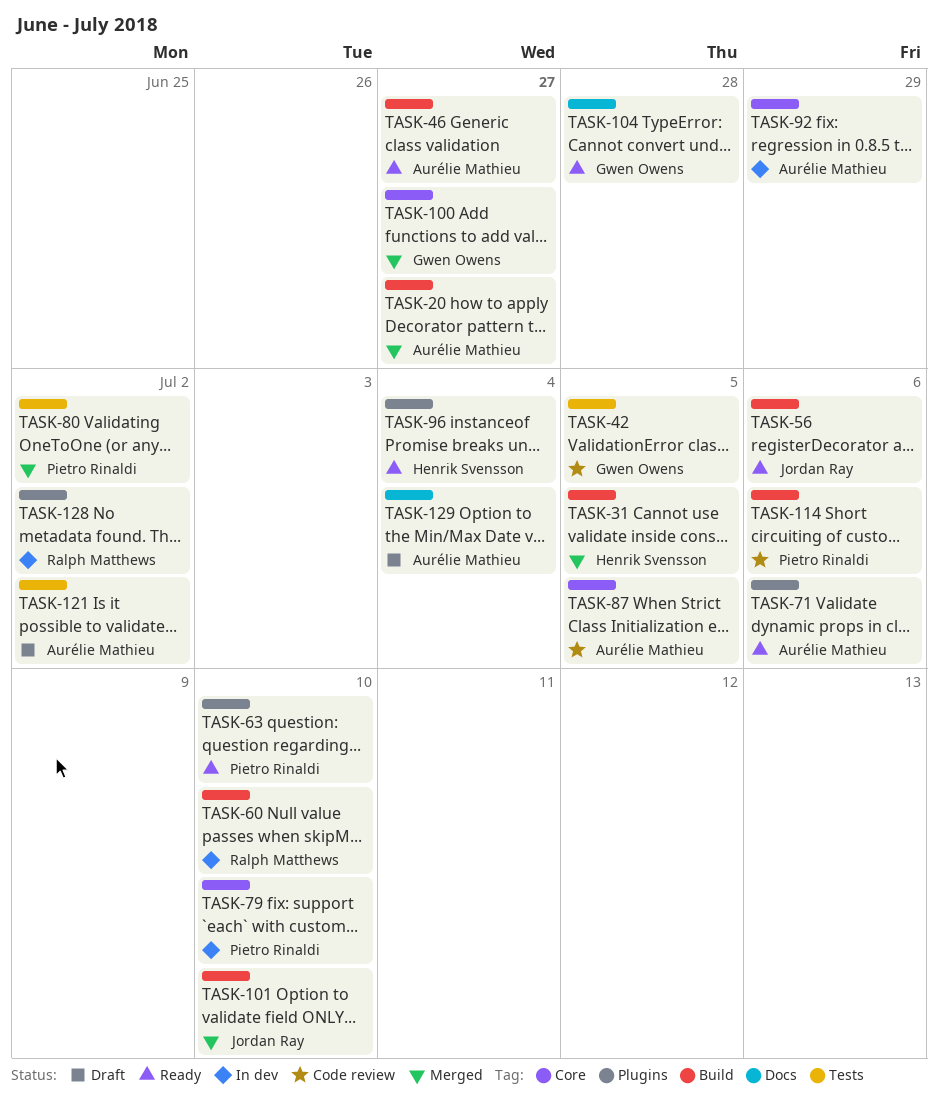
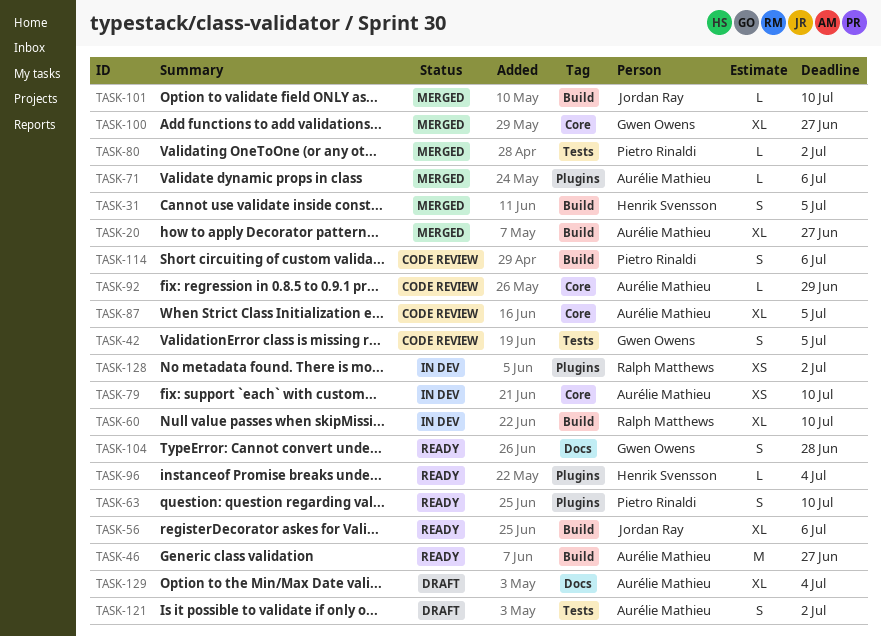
TASK-71, status: Ready -> Merged
TASK-79, owner: Pietro Rinaldi -> Aurélie Mathieu
TASK-92, status: In dev -> Code review

